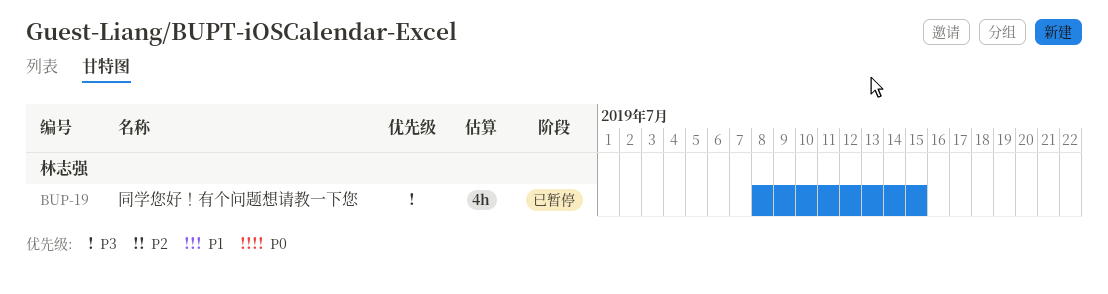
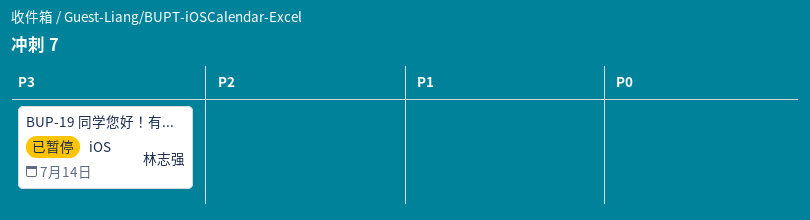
BUP-19, due: Jul 15 -> Jul 14

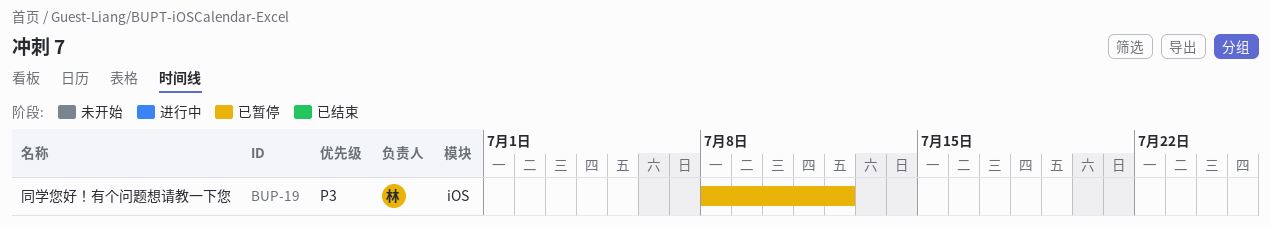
BUP-19, due: Jul 14 -> Jul 12

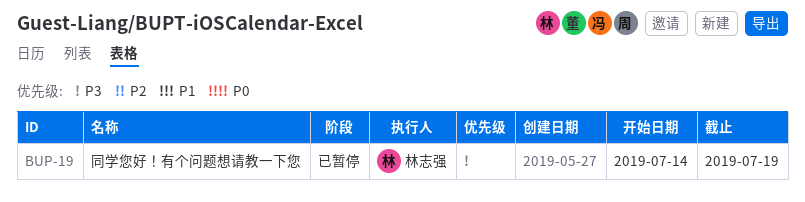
BUP-19, start: Jul 8 -> Jul 14
BUP-19, due: Jul 12 -> Jul 19

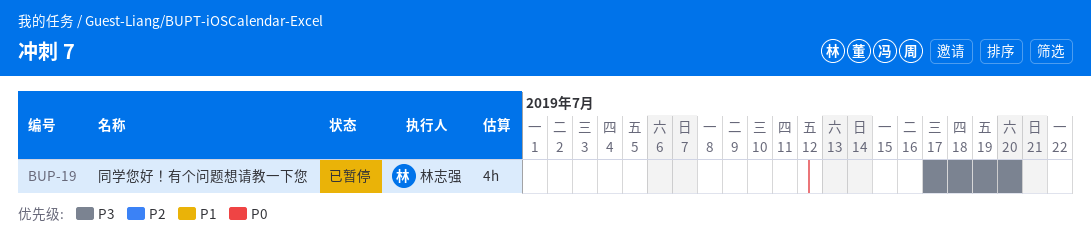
BUP-19, start: Jul 14 -> Jul 17
BUP-19, due: Jul 19 -> Jul 20

